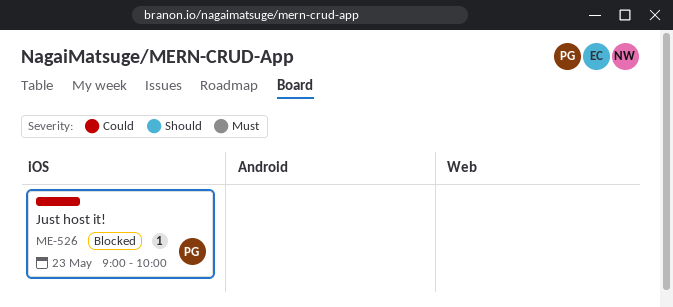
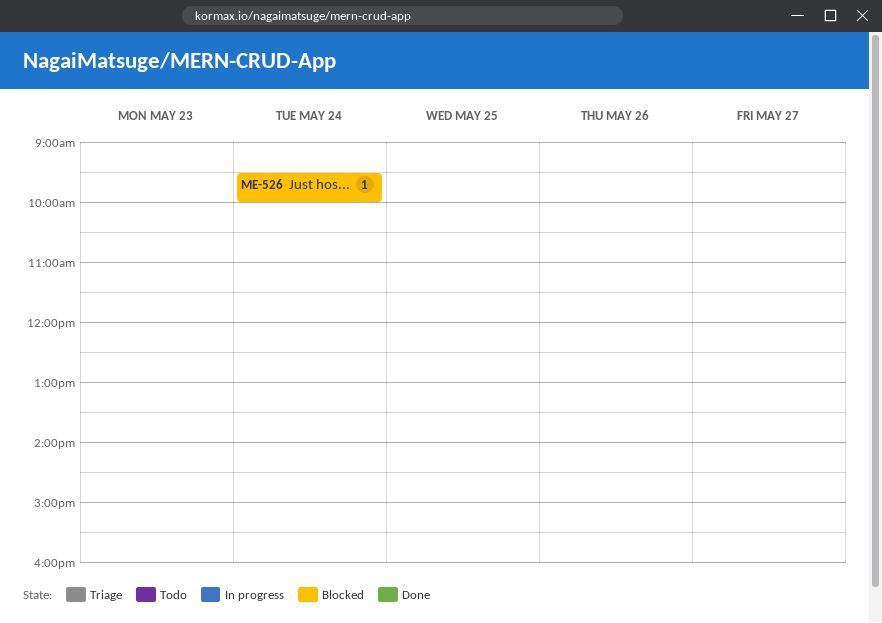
ME-526, day: May 23 -> May 24
ME-526, begins: 09:00 -> 09:30

